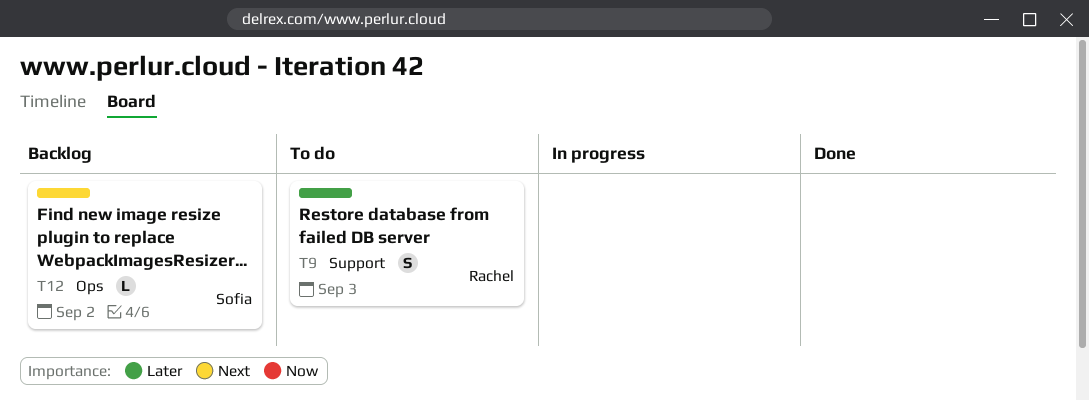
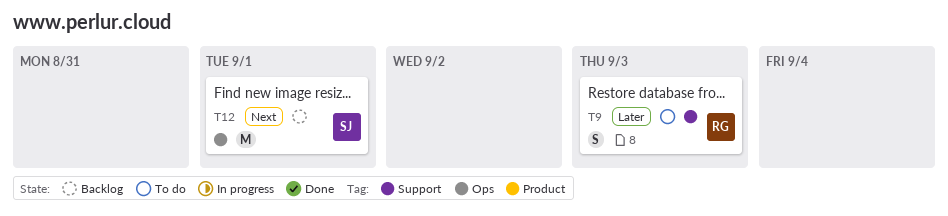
T12, estimate: L -> M
T12, due: Sep 2 -> Sep 1

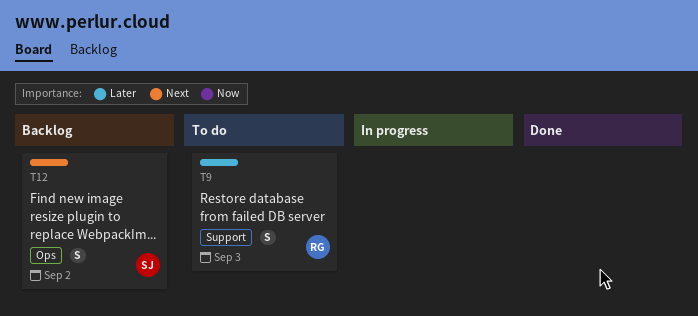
T12, estimate: M -> S
T12, due: Sep 1 -> Sep 2

